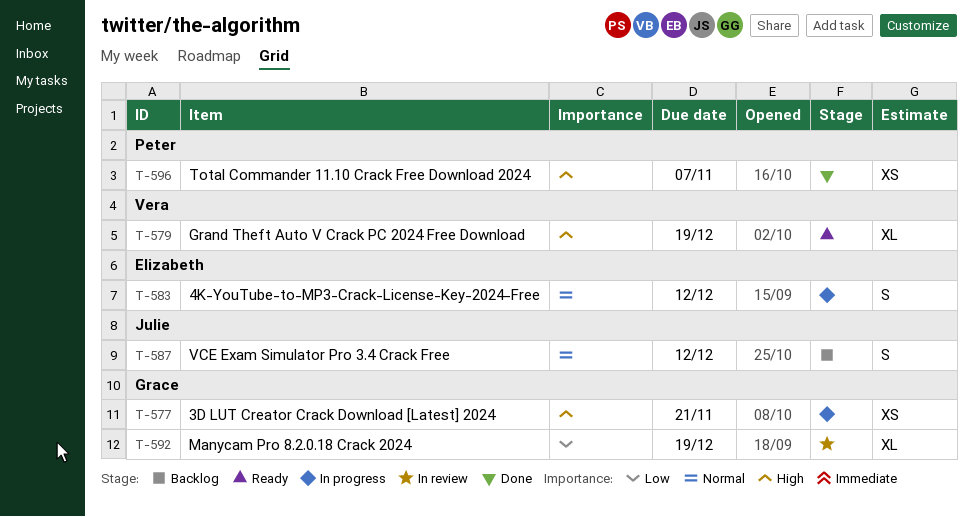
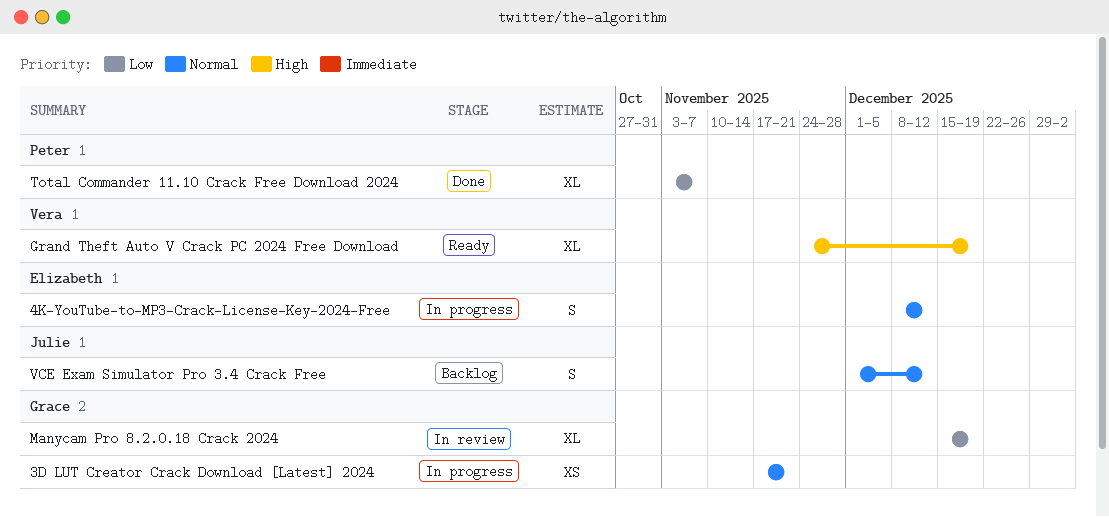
3D LUT Creator Crack Download [Latest] 2024, priority: High -> Normal
Total Commander 11.10 Crack Free Download 2024, priority: High -> Low
Total Commander 11.10 Crack Free Download 2024, estimate: XS -> XL

